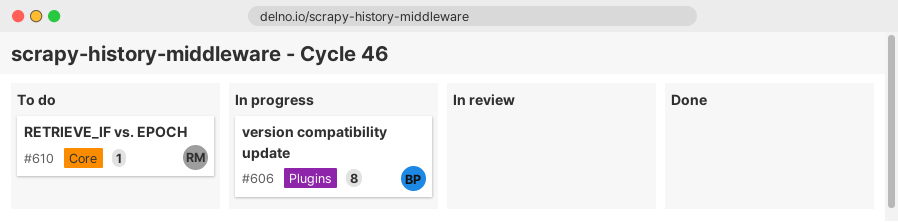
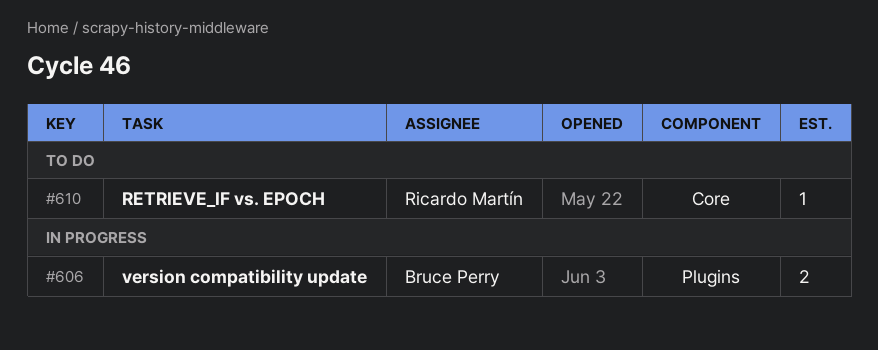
#606, estimate: 8 -> 2

